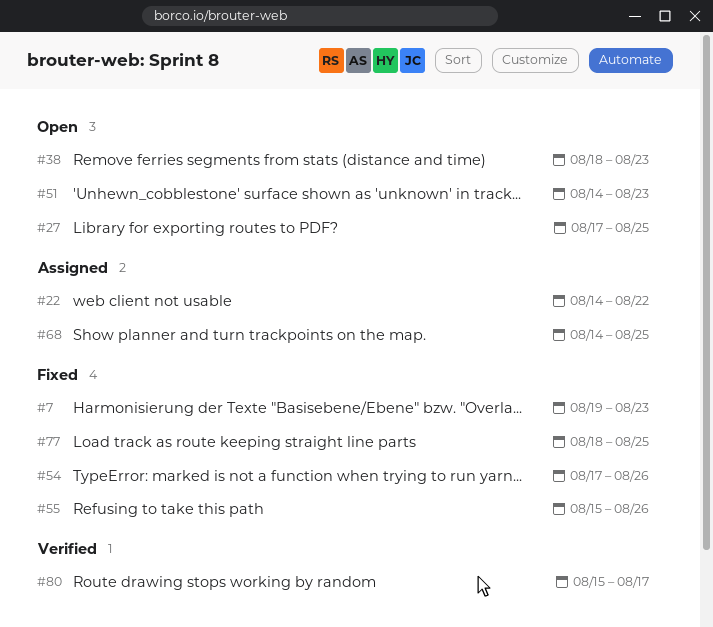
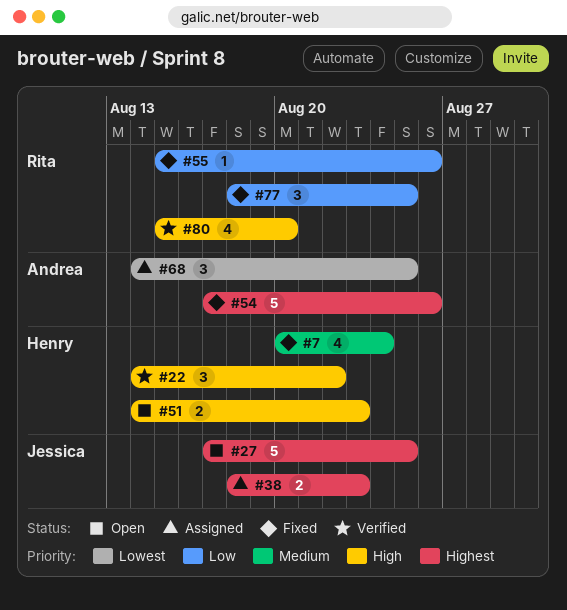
#7, start: Aug 19 -> Aug 20
#7, due: Aug 23 -> Aug 24
#22, status: Assigned -> Verified
#38, status: Open -> Assigned
#80, due: Aug 17 -> Aug 20

